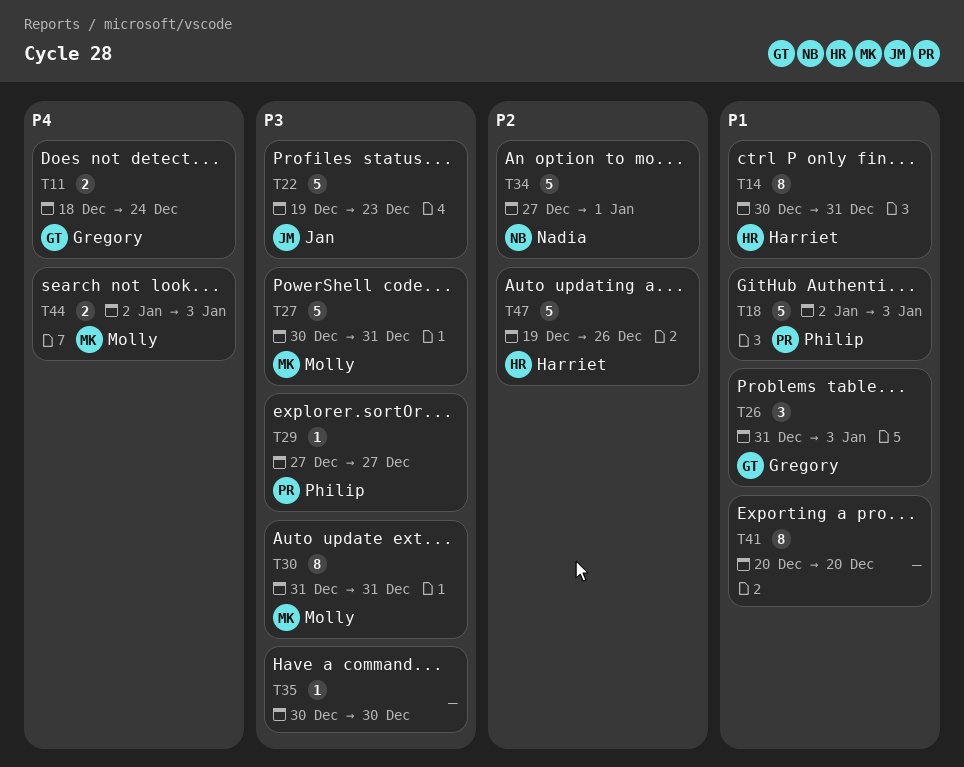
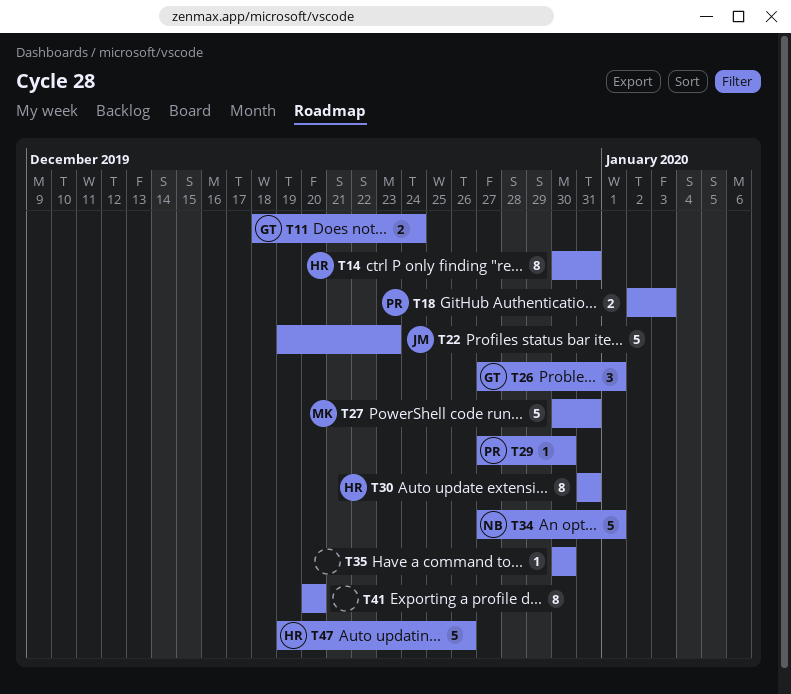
T18, estimate: 5 -> 2
T26, start: Dec 31 -> Dec 27
T26, due: Jan 3 -> Jan 1
T29, due: Dec 27 -> Dec 30
T30, owner: Molly -> Harriet
T44: present -> none

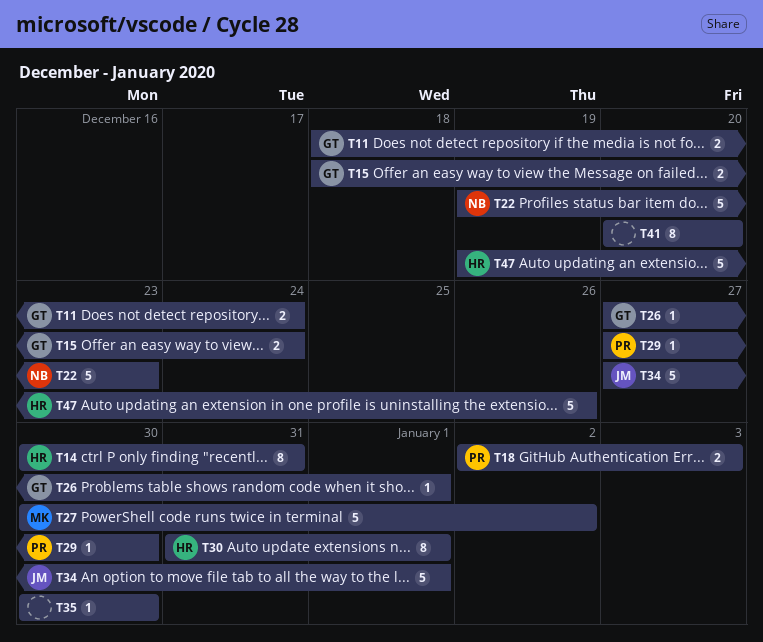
T15: none -> present
T22, owner: JM -> NB
T26, estimate: 3 -> 1
T27, due: Dec 31 -> Jan 2
T30, due: Dec 31 -> Jan 1
T34, owner: NB -> JM

